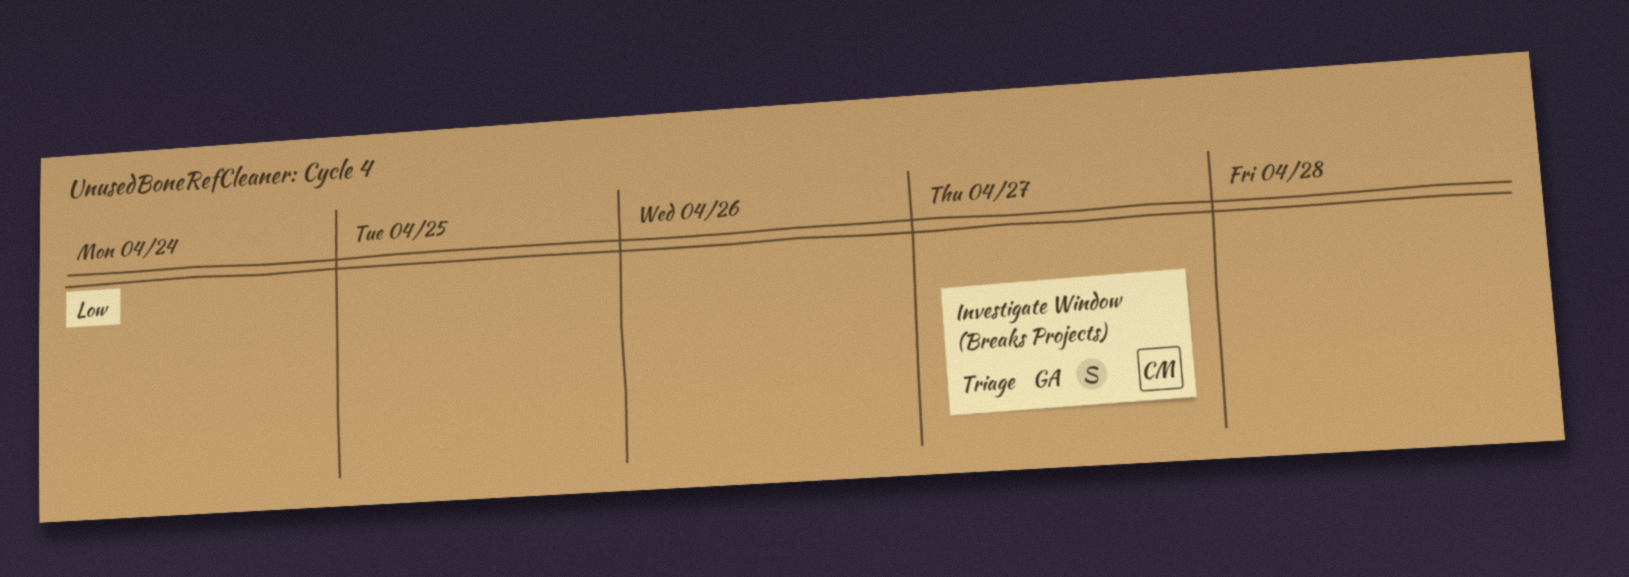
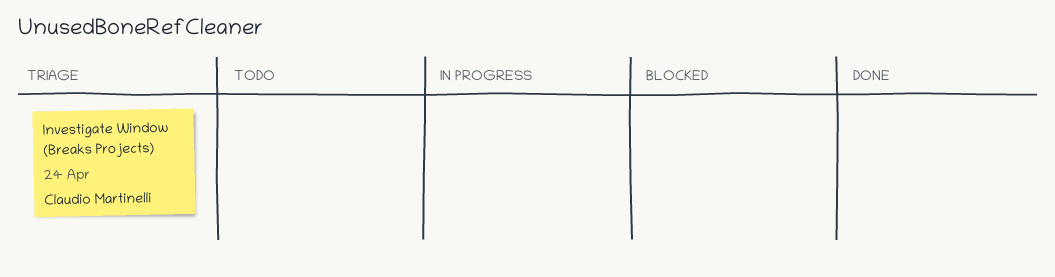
Investigate Window (Breaks Projects), due: Apr 27 -> Apr 24

